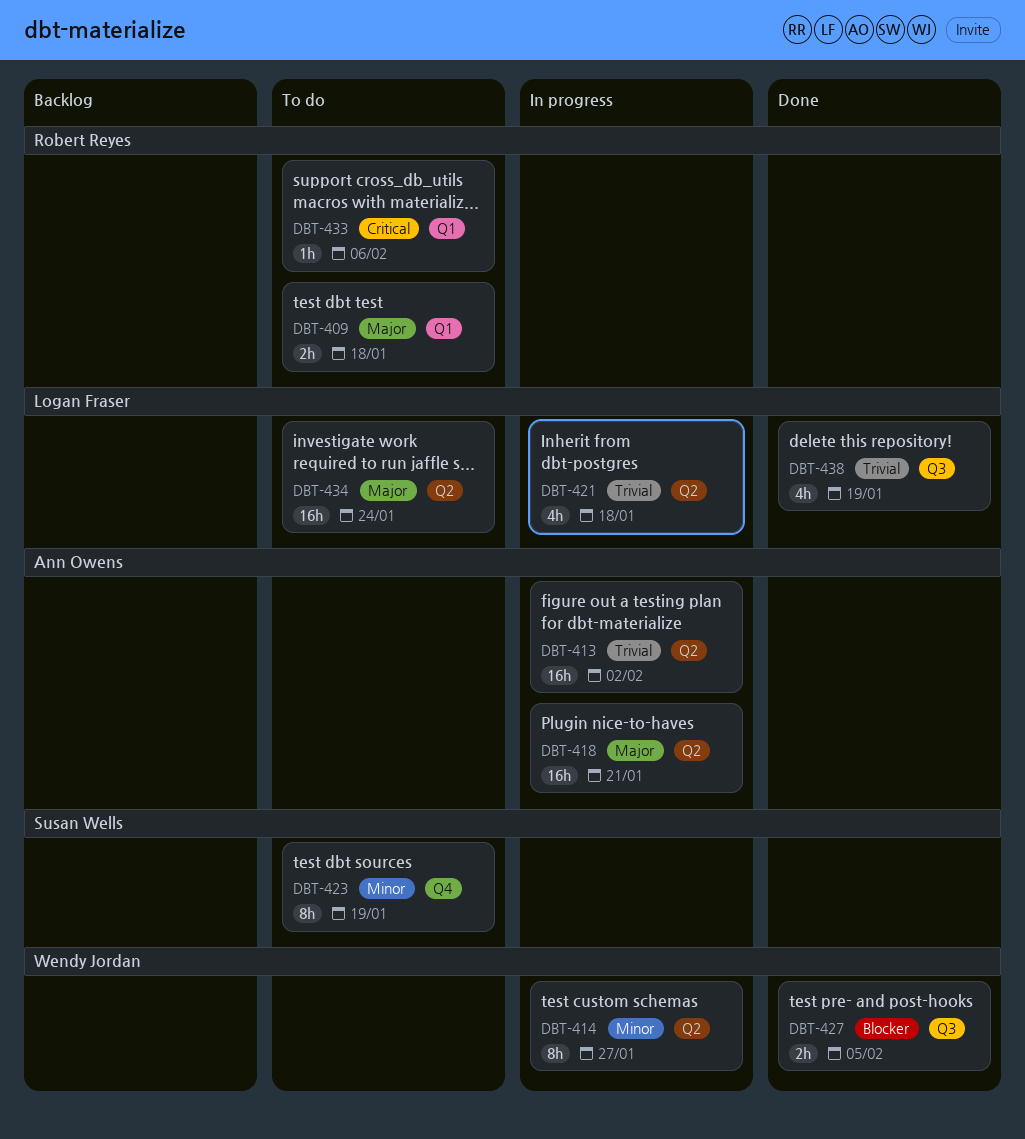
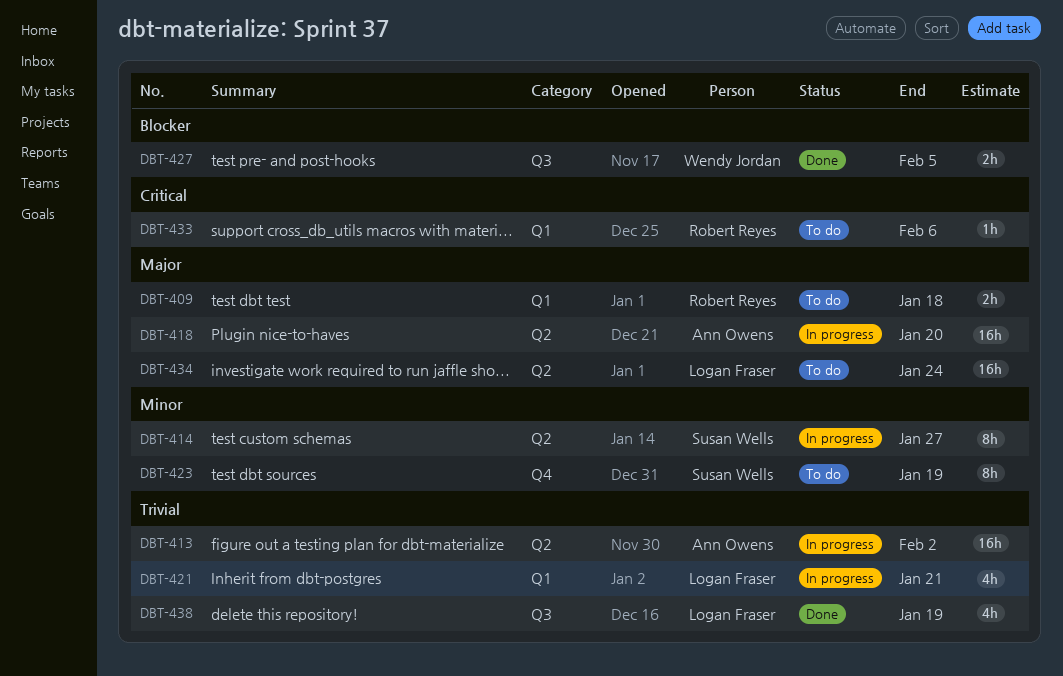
DBT-414, owner: Wendy Jordan -> Susan Wells
DBT-418, due: Jan 21 -> Jan 20
DBT-421, label: Q2 -> Q1
DBT-421, due: Jan 18 -> Jan 21

